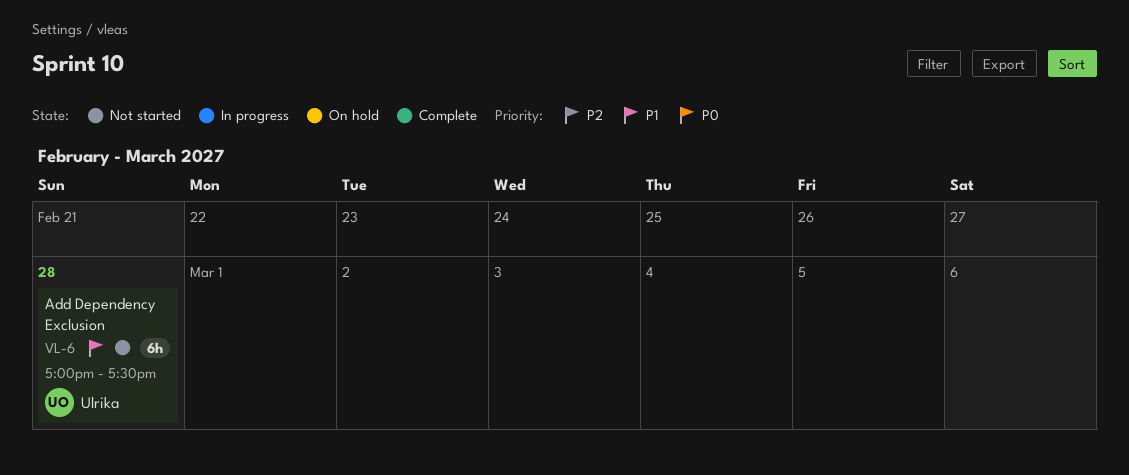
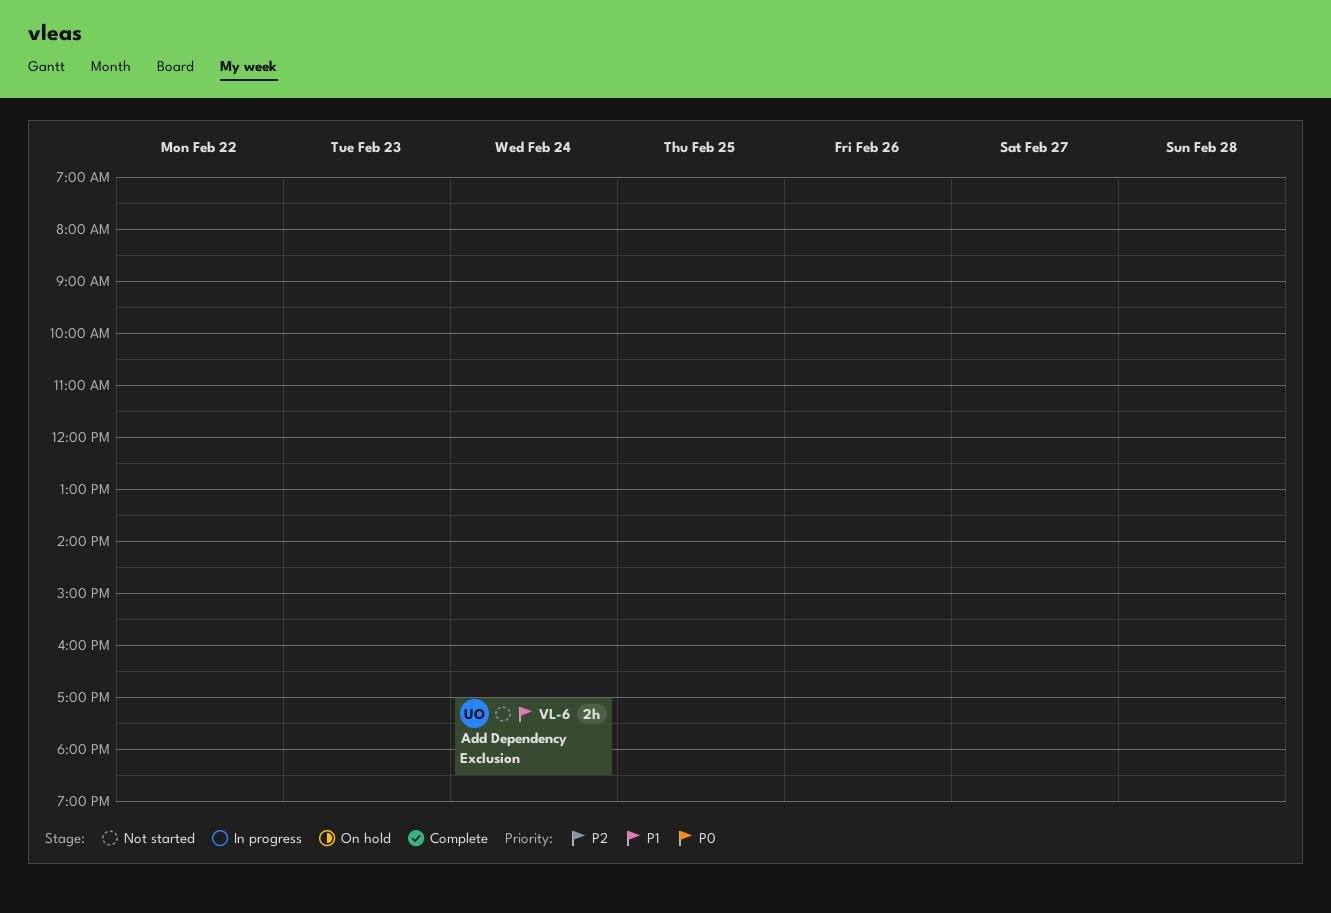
VL-6, estimate: 6h -> 2h
VL-6, day: Feb 28 -> Feb 24
VL-6, ends: 17:30 -> 18:30

